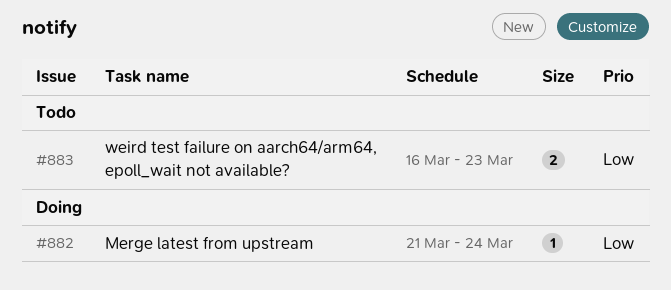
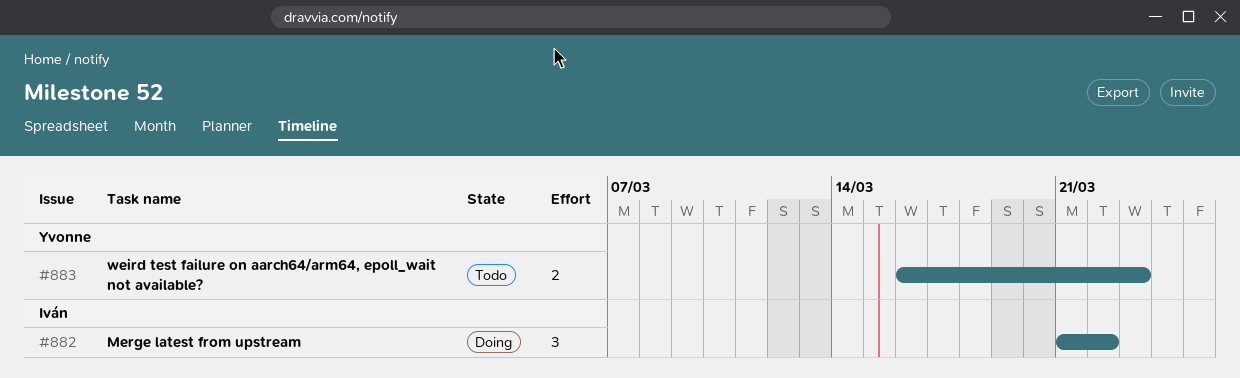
#882, estimate: 1 -> 3
#882, due: Mar 24 -> Mar 22

